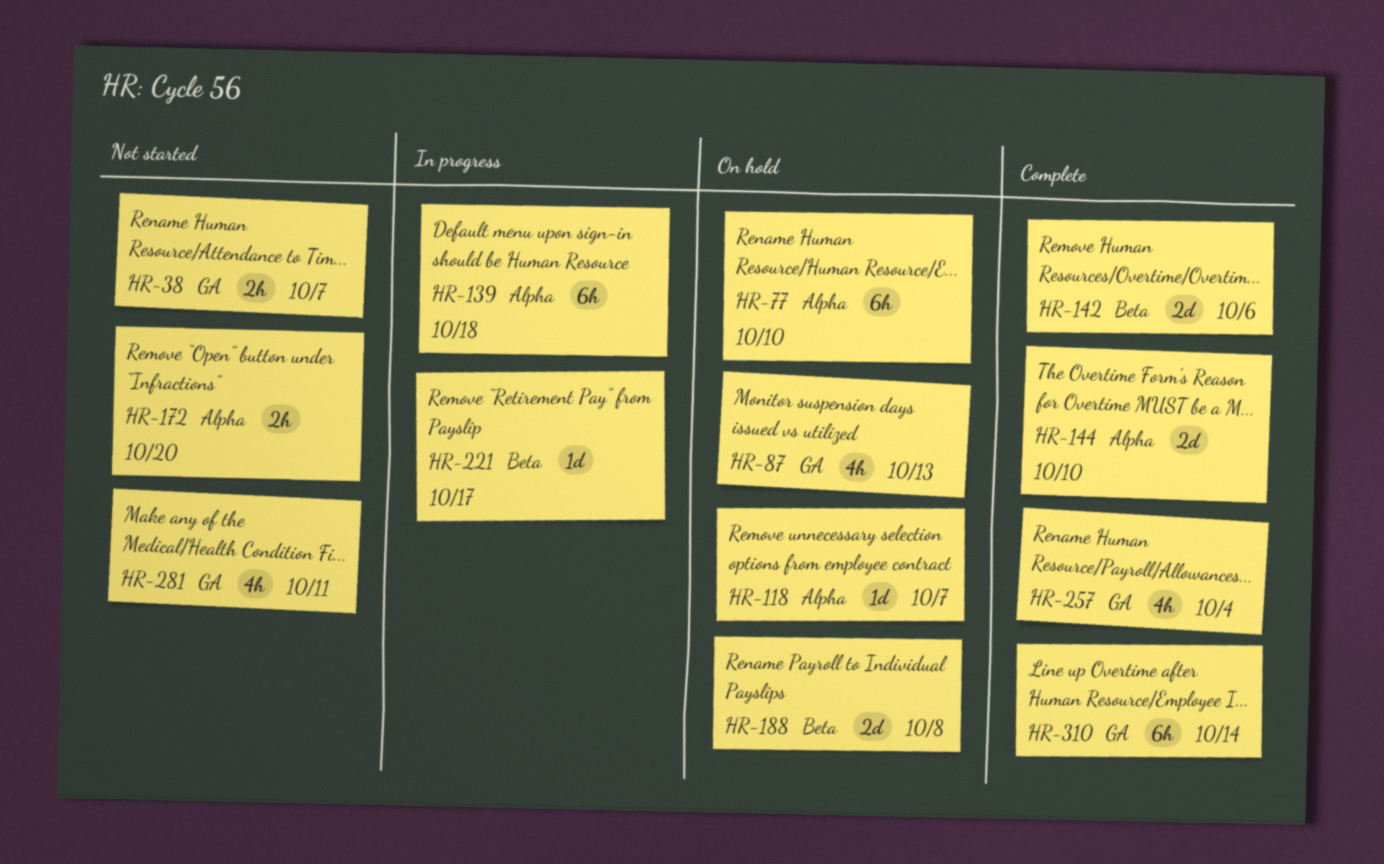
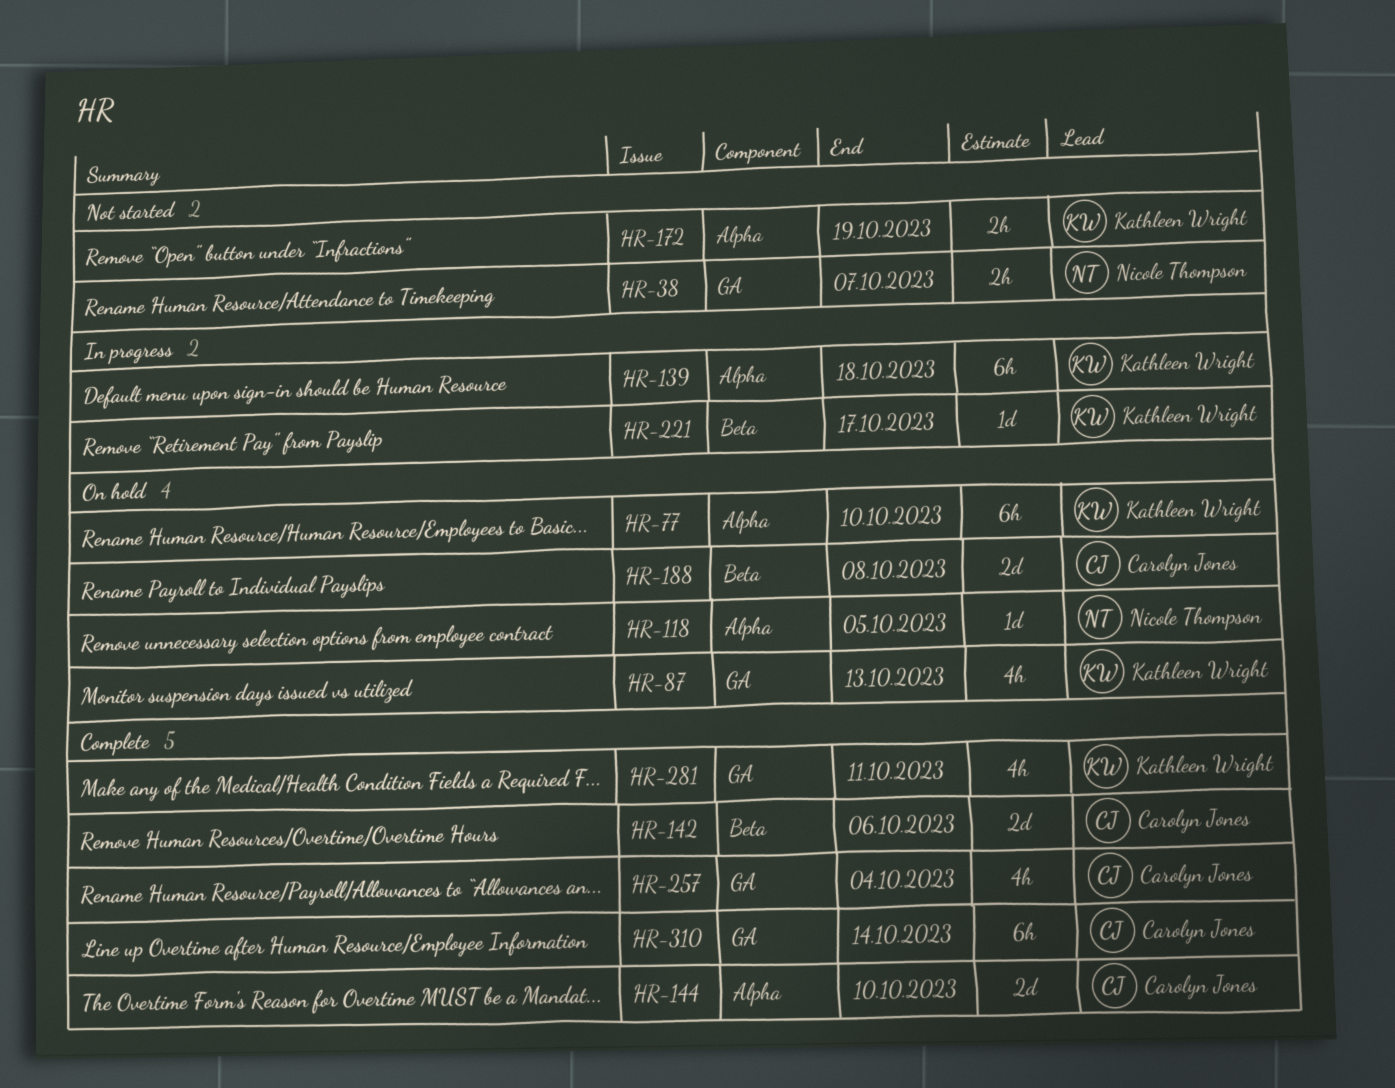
HR-118, due: Oct 7 -> Oct 5
HR-172, due: Oct 20 -> Oct 19
HR-281, status: Not started -> Complete

